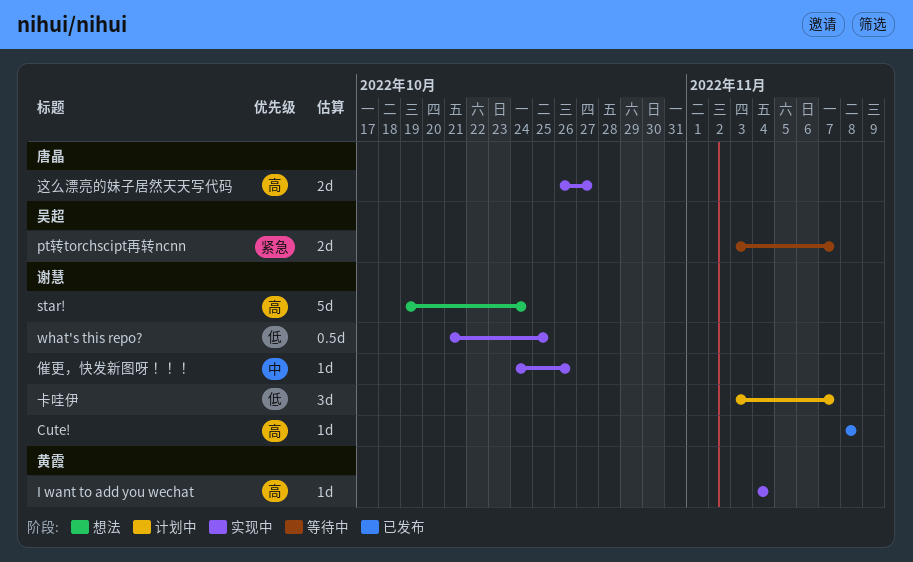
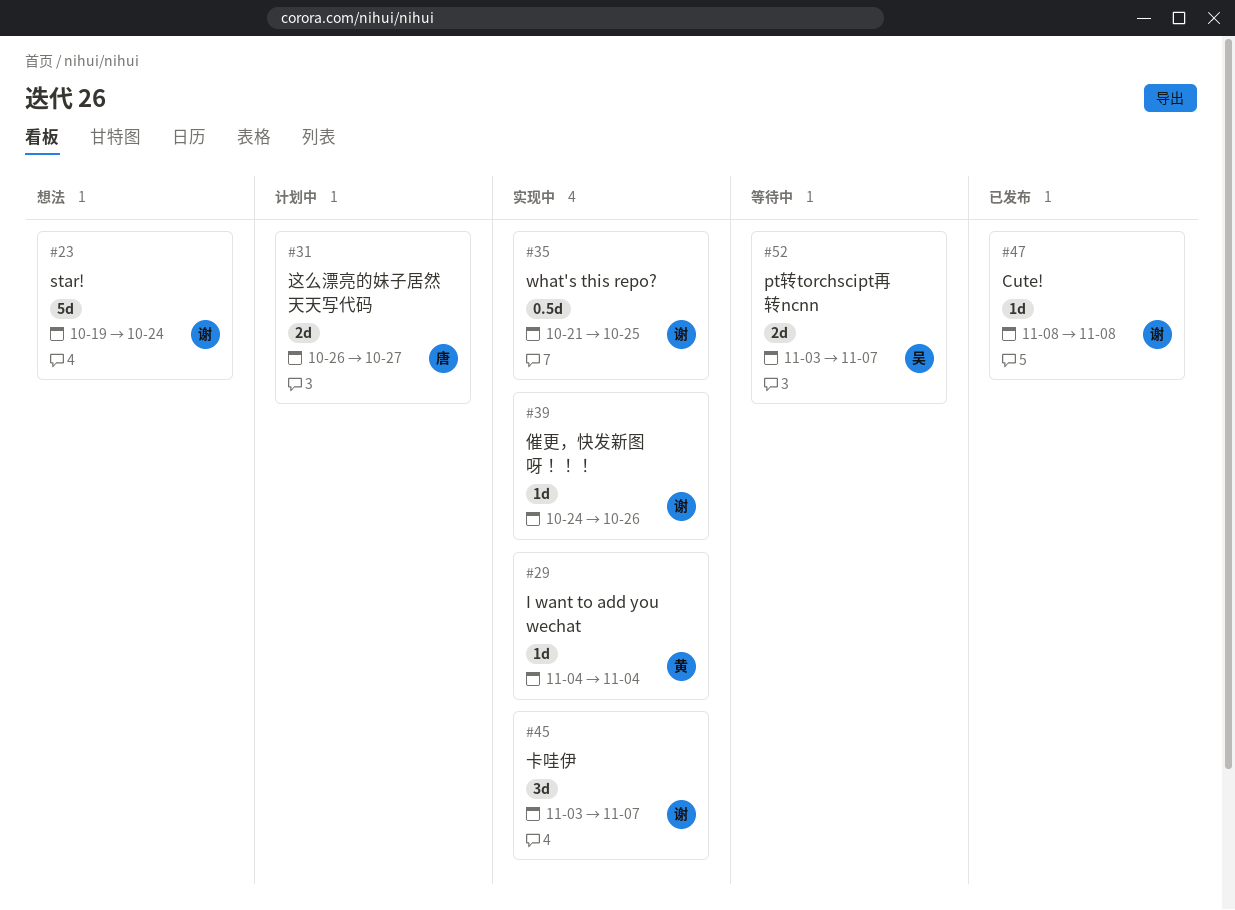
卡哇伊, status: 计划中 -> 实现中
这么漂亮的妹子居然天天写代码, status: 实现中 -> 计划中

